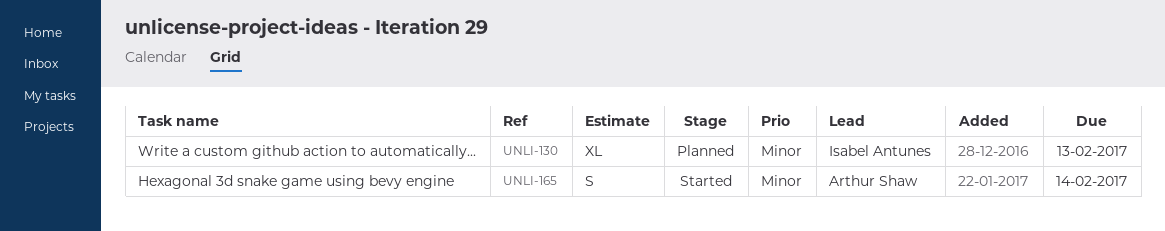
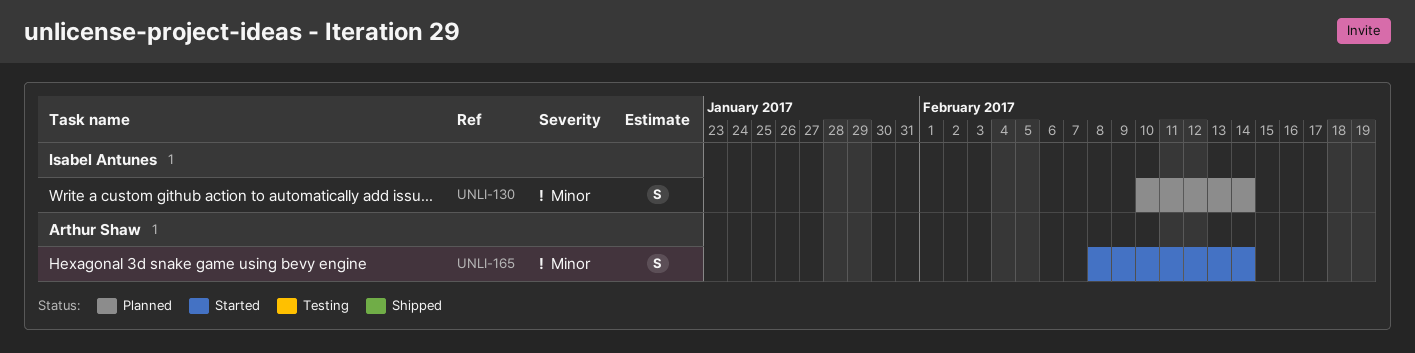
UNLI-130, estimate: XL -> S
UNLI-130, due: Feb 13 -> Feb 14

